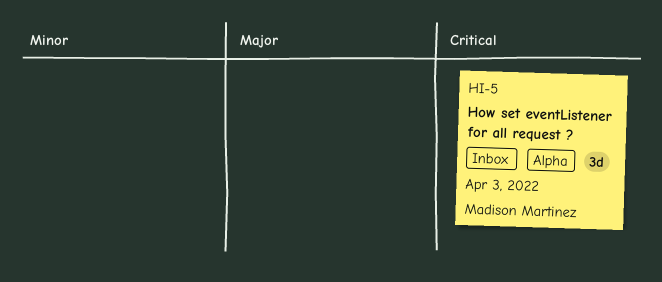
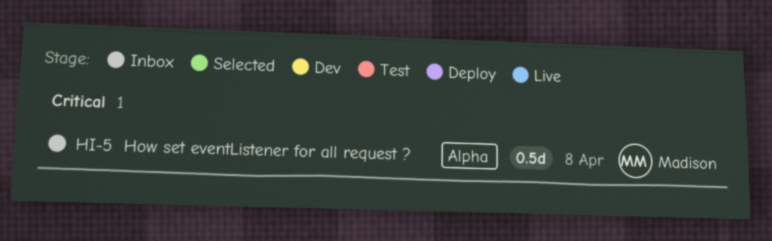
HI-5, estimate: 3d -> 0.5d
HI-5, due: Apr 3 -> Apr 8

